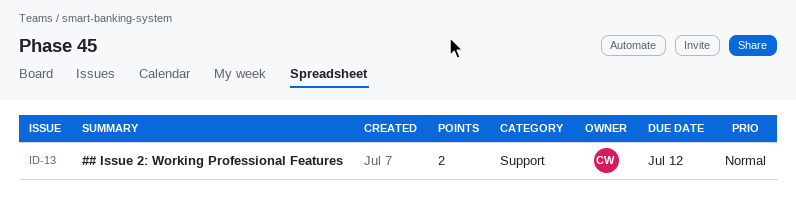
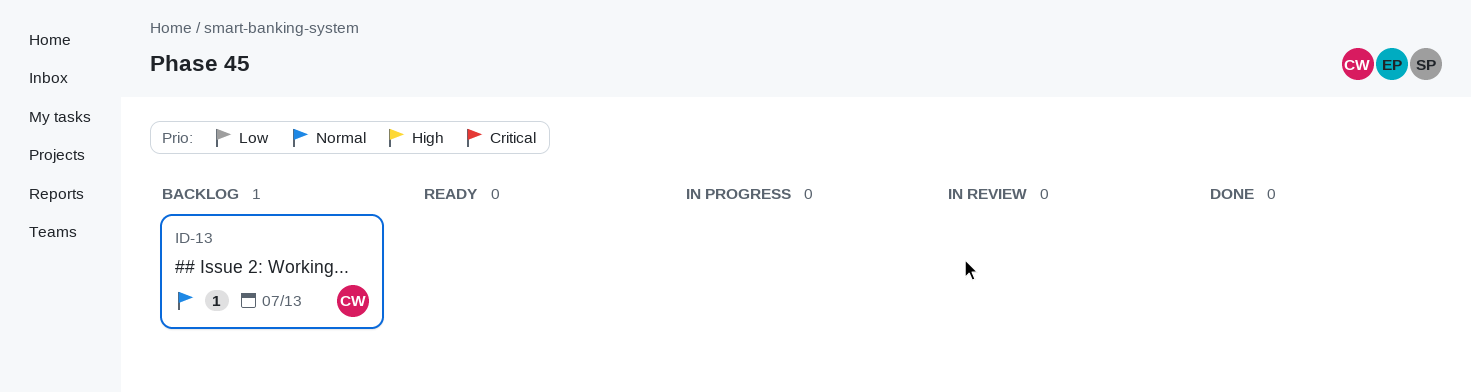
ID-13, estimate: 2 -> 1
ID-13, due: Jul 12 -> Jul 13

